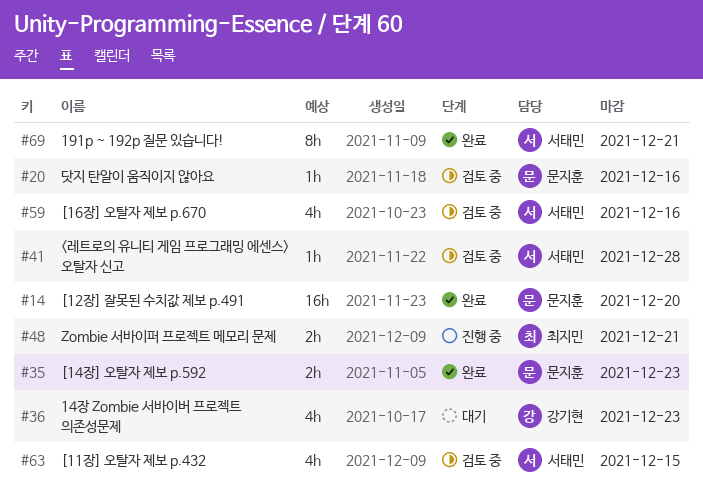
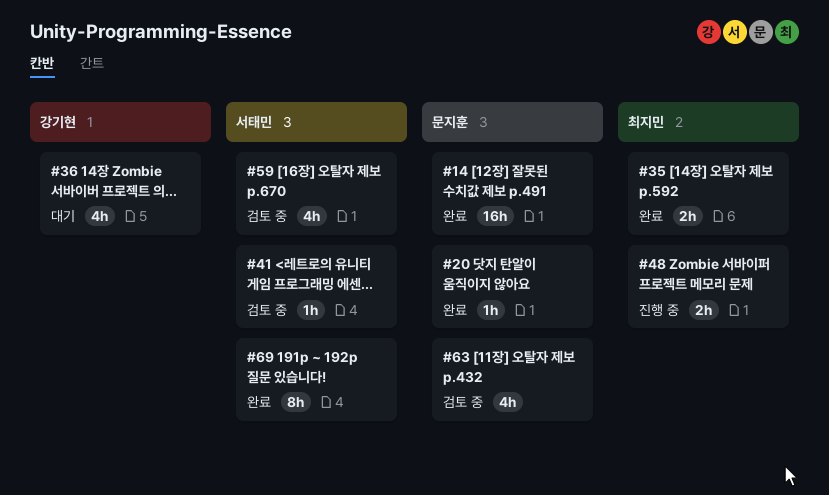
#20, status: 검토 중 -> 완료
#35, owner: 문지훈 -> 최지민
#63, owner: 서태민 -> 문지훈

